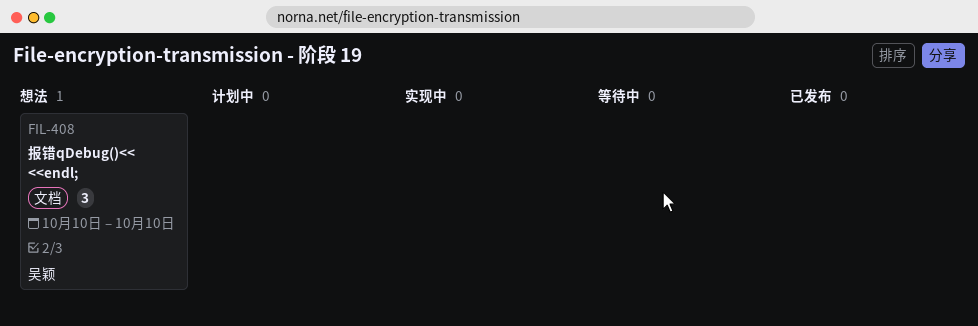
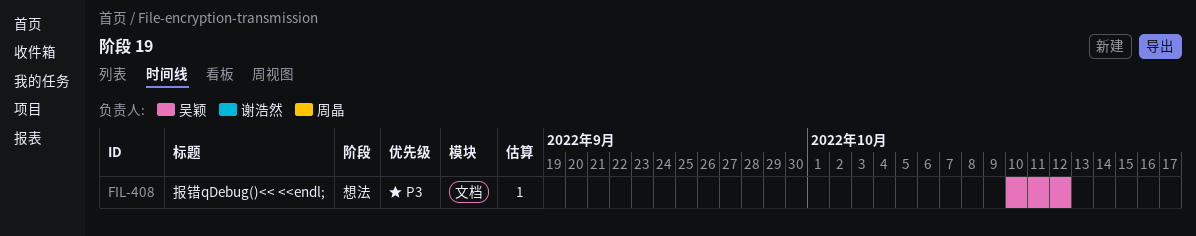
FIL-408, estimate: 3 -> 1
FIL-408, due: Oct 10 -> Oct 12

